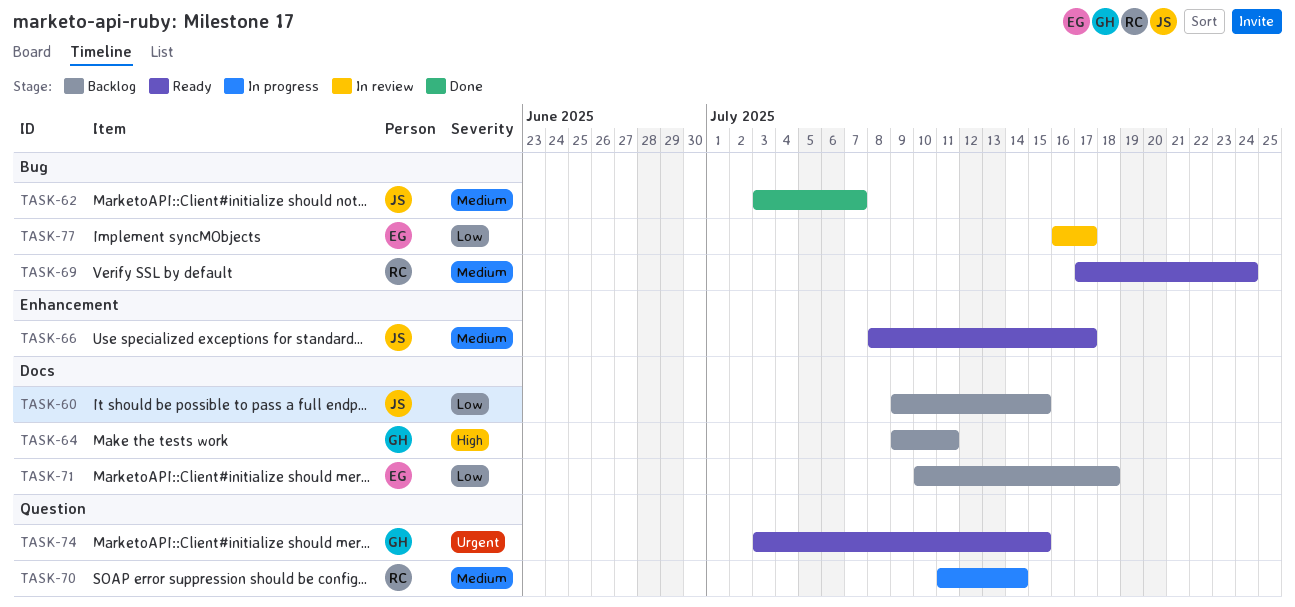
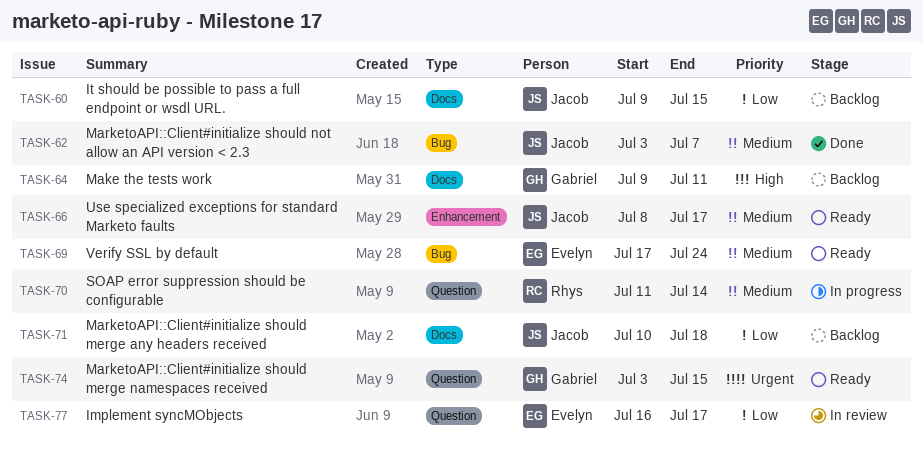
TASK-69, owner: Rhys -> Evelyn
TASK-71, owner: Evelyn -> Jacob
TASK-77, label: Bug -> Question

